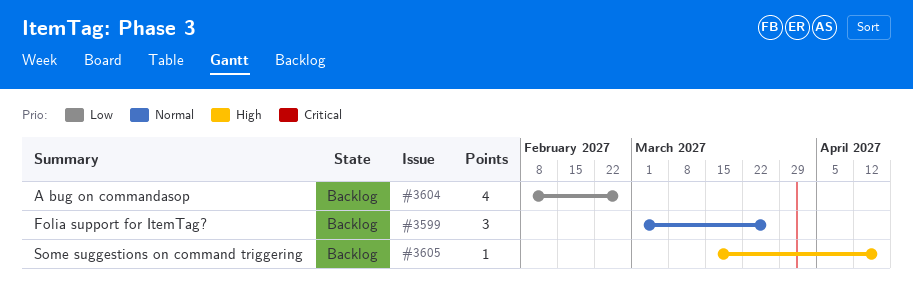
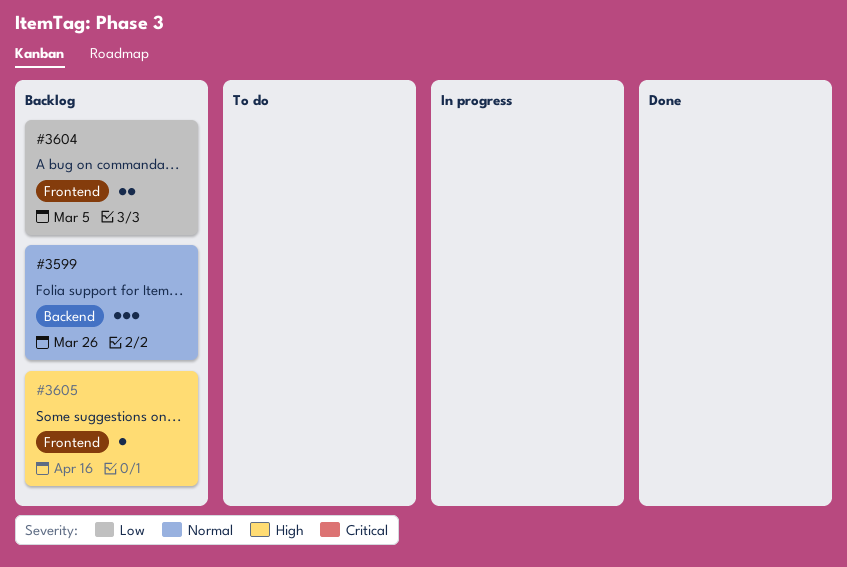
#3604, estimate: 4 -> 2
#3604, due: Feb 26 -> Mar 5

